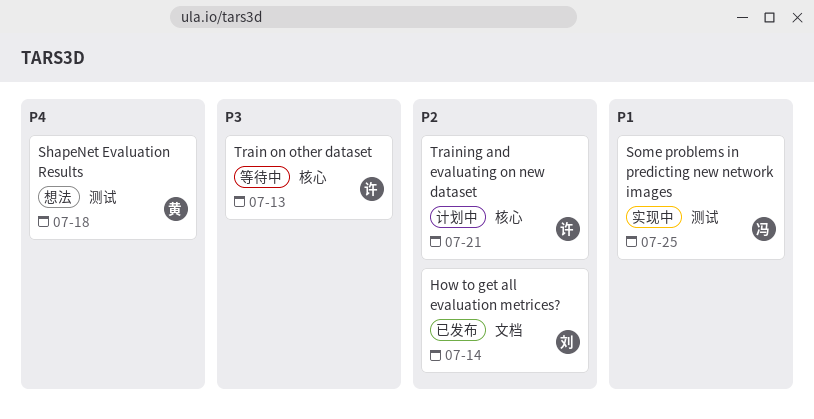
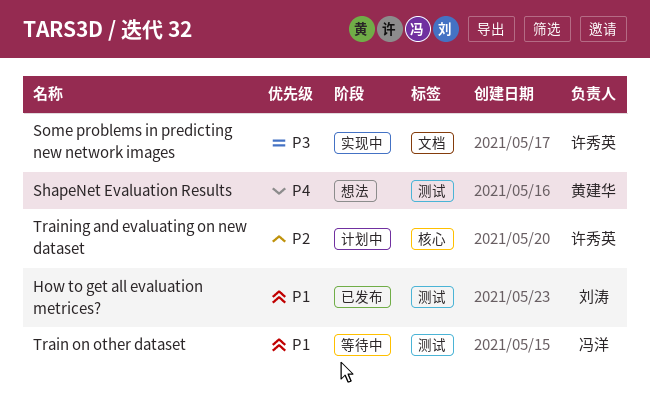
How to get all evaluation metrices?, priority: P2 -> P1
How to get all evaluation metrices?, label: 文档 -> 测试
Some problems in predicting new network images, owner: 冯洋 -> 许秀英
Some problems in predicting new network images, priority: P1 -> P3
Some problems in predicting new network images, label: 测试 -> 文档
Train on other dataset, owner: 许秀英 -> 冯洋
Train on other dataset, priority: P3 -> P1
Train on other dataset, label: 核心 -> 测试

